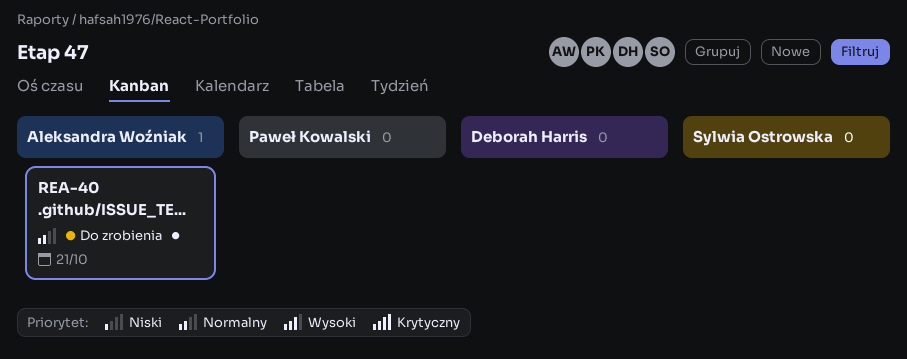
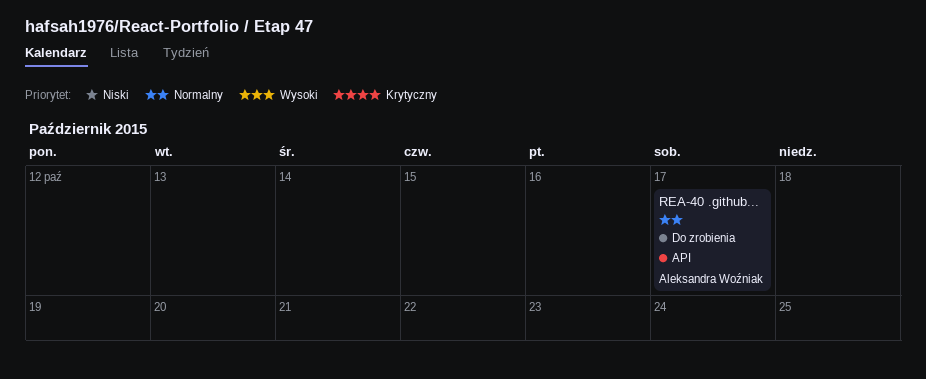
REA-40, due: Oct 21 -> Oct 17

